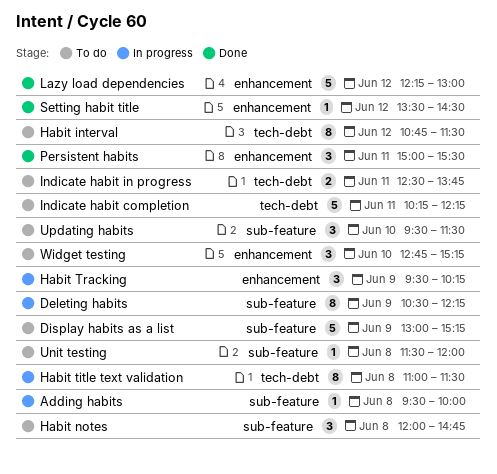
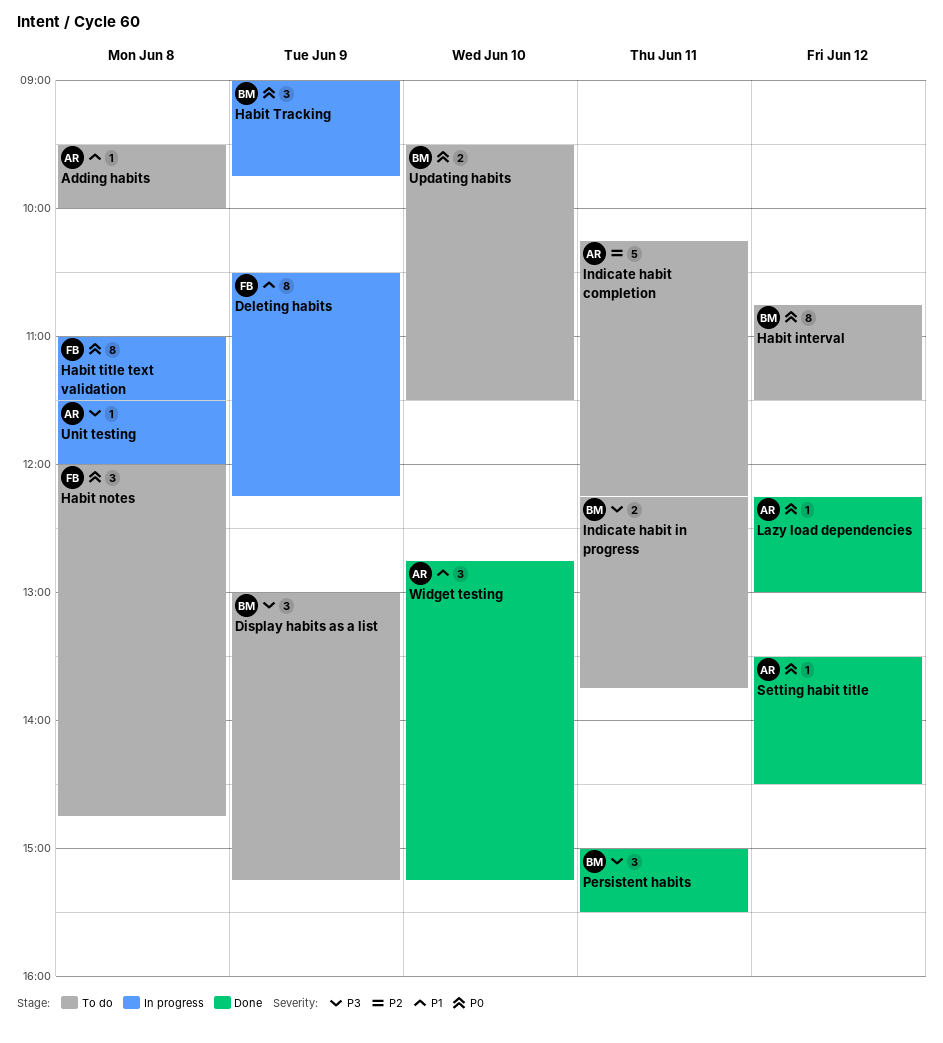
Adding habits, status: In progress -> To do
Display habits as a list, estimate: 5 -> 3
Habit Tracking, begins: 09:30 -> 09:00
Habit Tracking, ends: 10:15 -> 09:45
Indicate habit in progress, begins: 12:30 -> 12:15
Lazy load dependencies, estimate: 5 -> 1
Unit testing, status: To do -> In progress
Updating habits, estimate: 3 -> 2
Widget testing, status: To do -> Done

